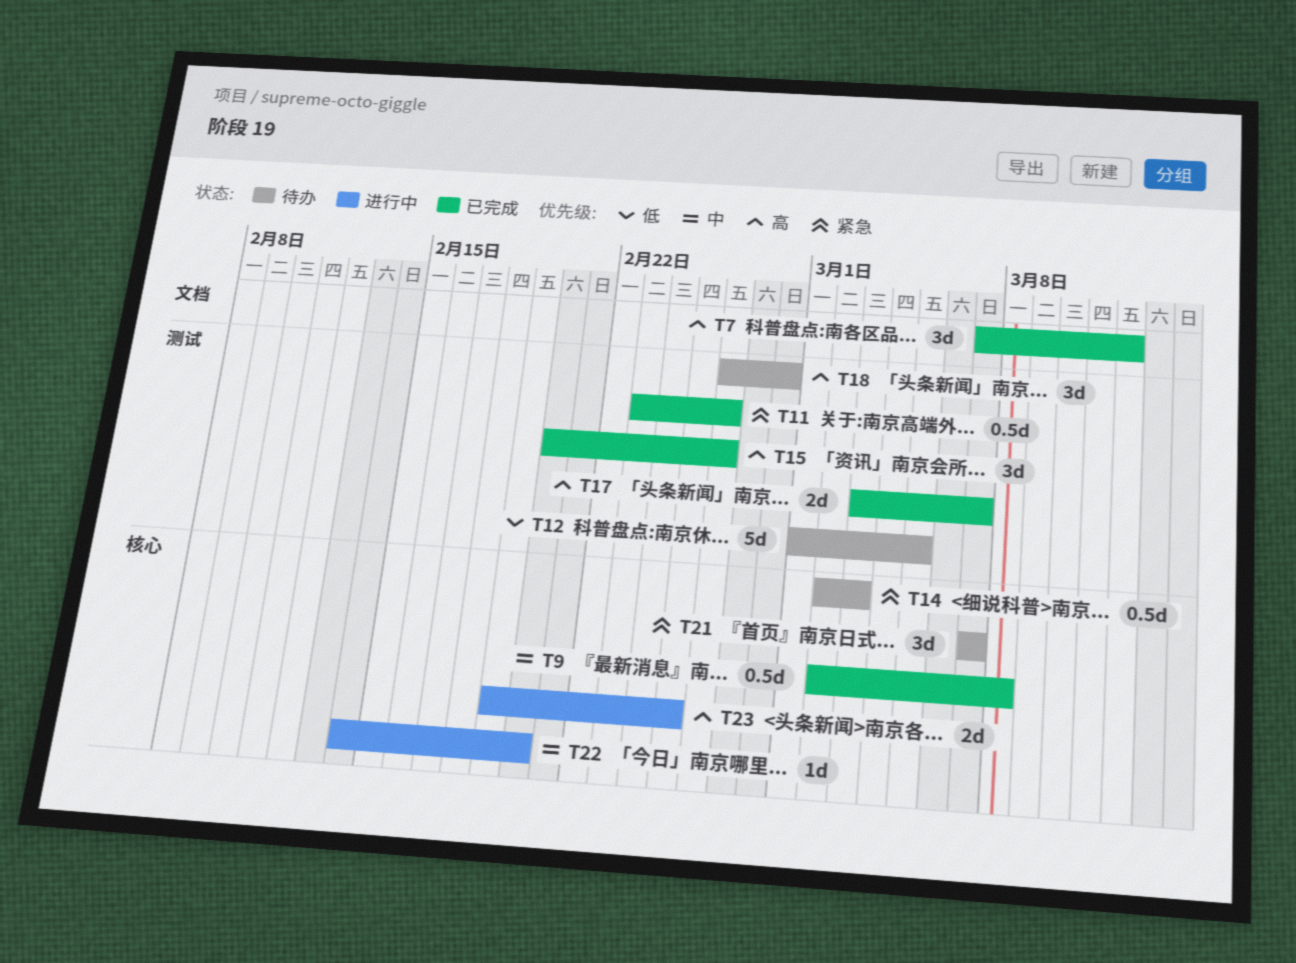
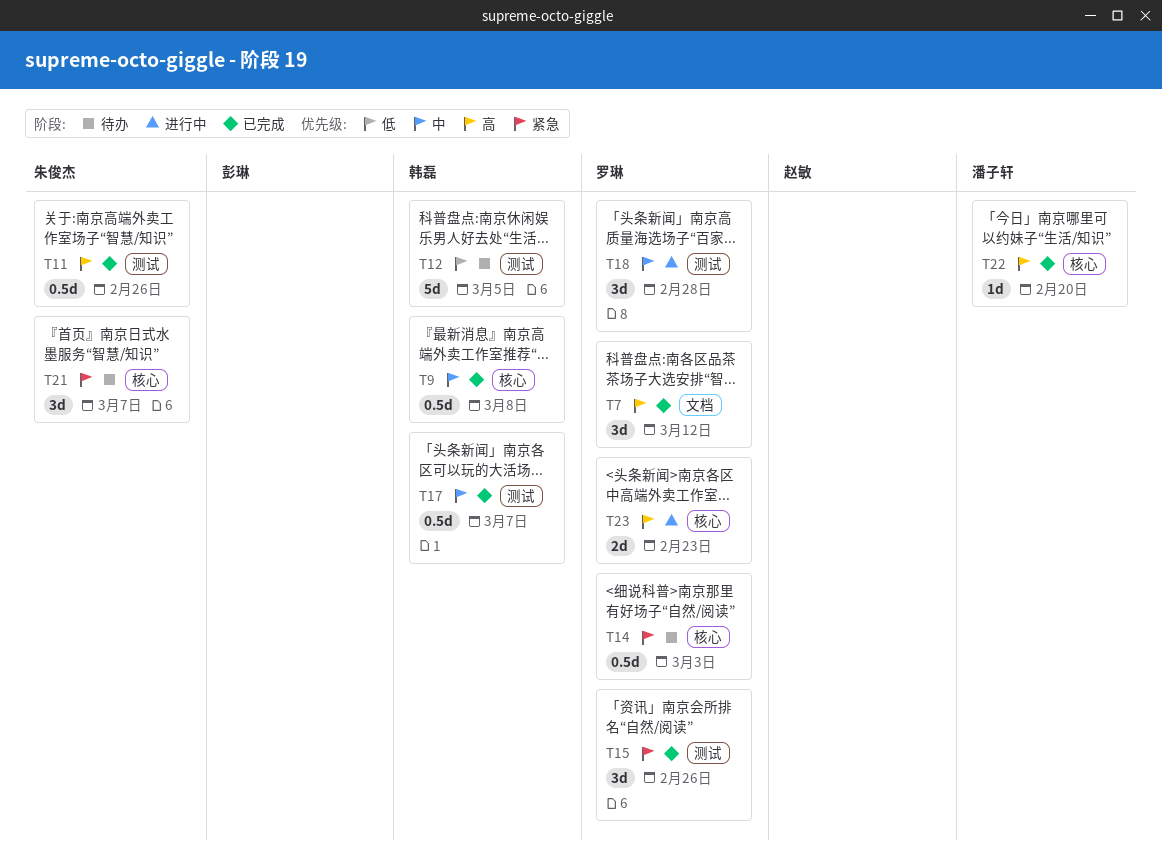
T11, priority: 紧急 -> 高
T15, priority: 高 -> 紧急
T17, priority: 高 -> 中
T17, estimate: 2d -> 0.5d
T18, status: 待办 -> 进行中
T18, priority: 高 -> 中
T22, status: 进行中 -> 已完成
T22, priority: 中 -> 高
T23, due: Feb 25 -> Feb 23

